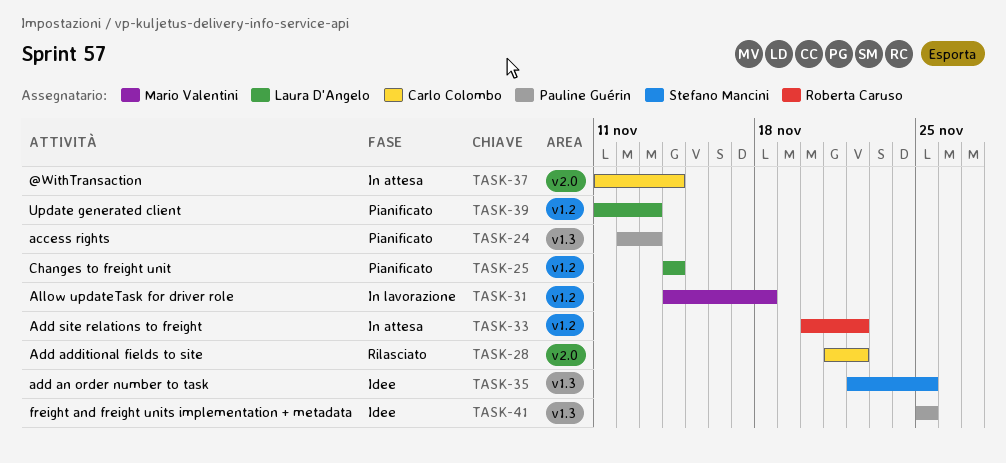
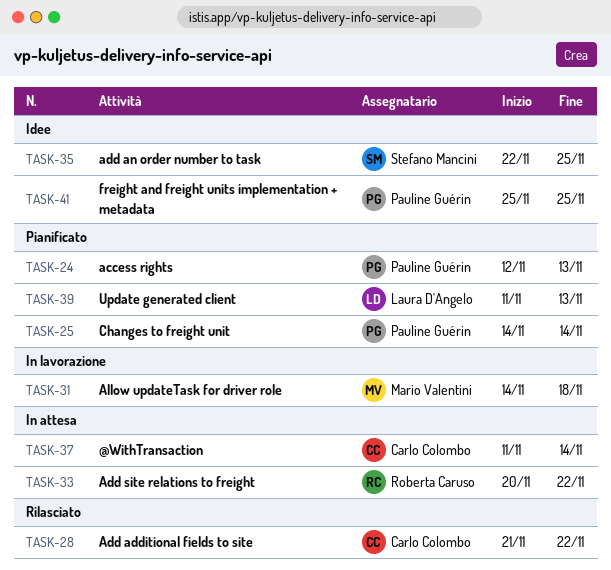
TASK-25, owner: Laura D'Angelo -> Pauline Guérin

